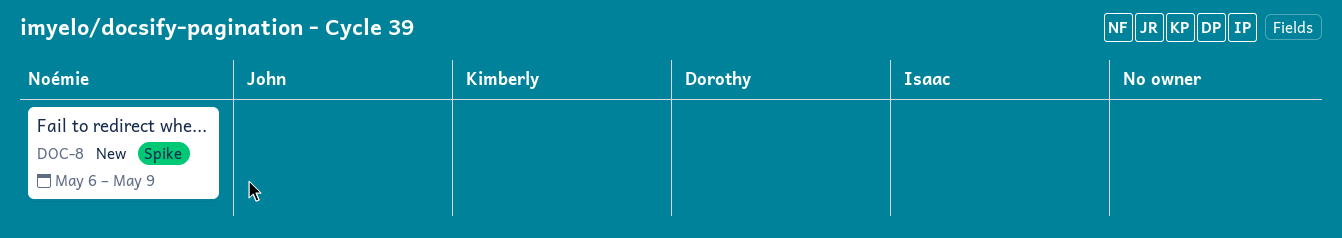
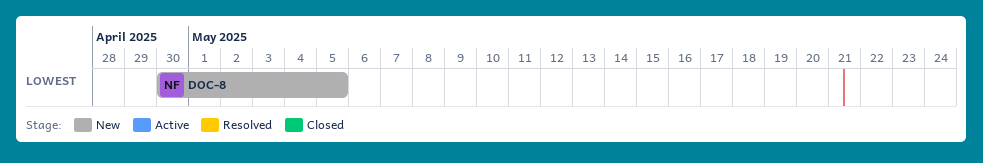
DOC-8, start: May 6 -> Apr 30
DOC-8, due: May 9 -> May 5

